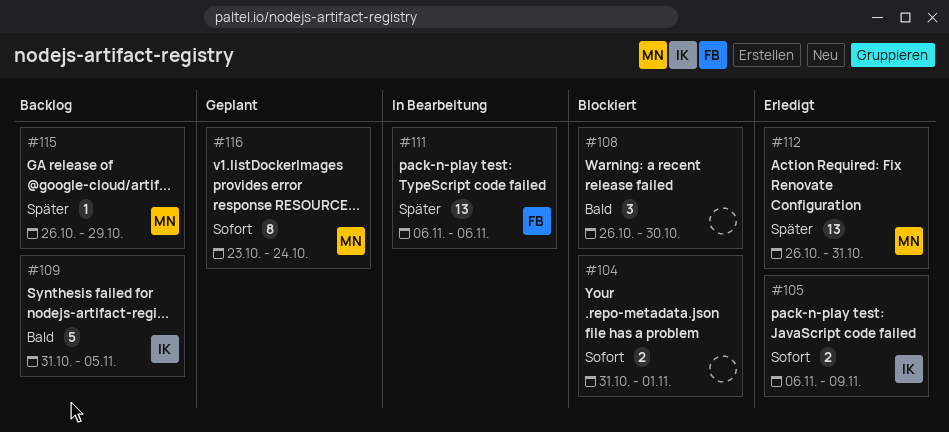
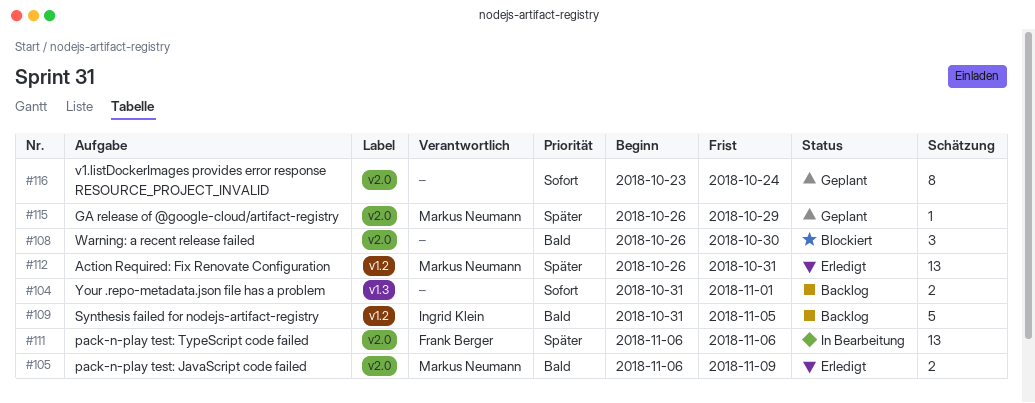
#104, status: Blockiert -> Backlog
#105, owner: Ingrid Klein -> Markus Neumann
#105, priority: Sofort -> Bald
#115, status: Backlog -> Geplant
#116, owner: Markus Neumann -> none

